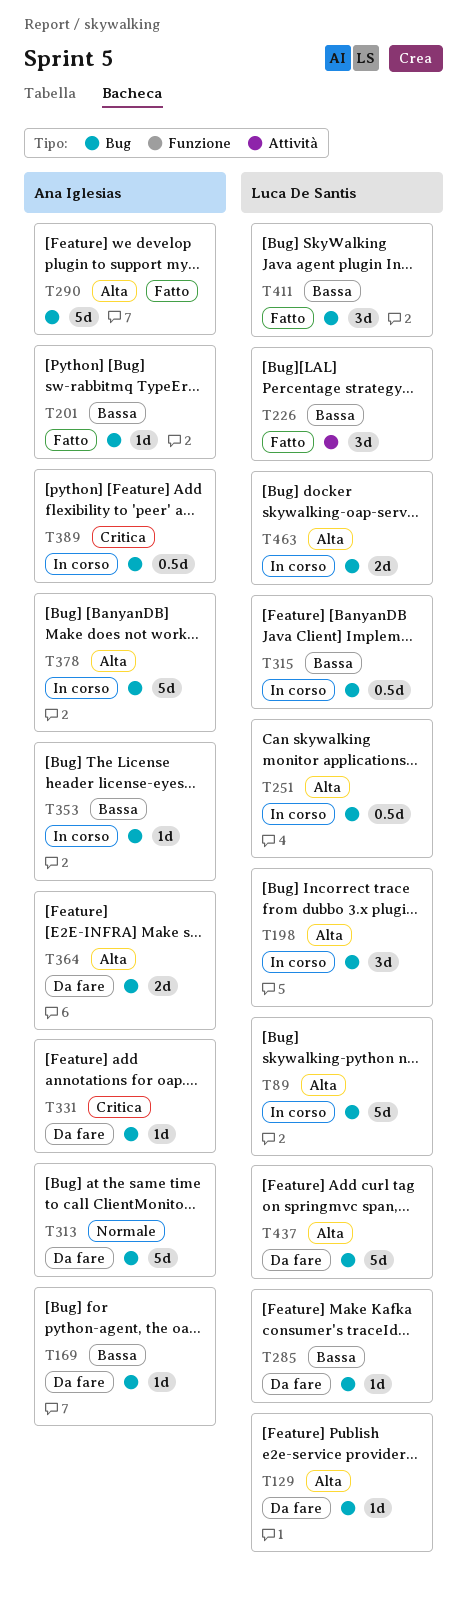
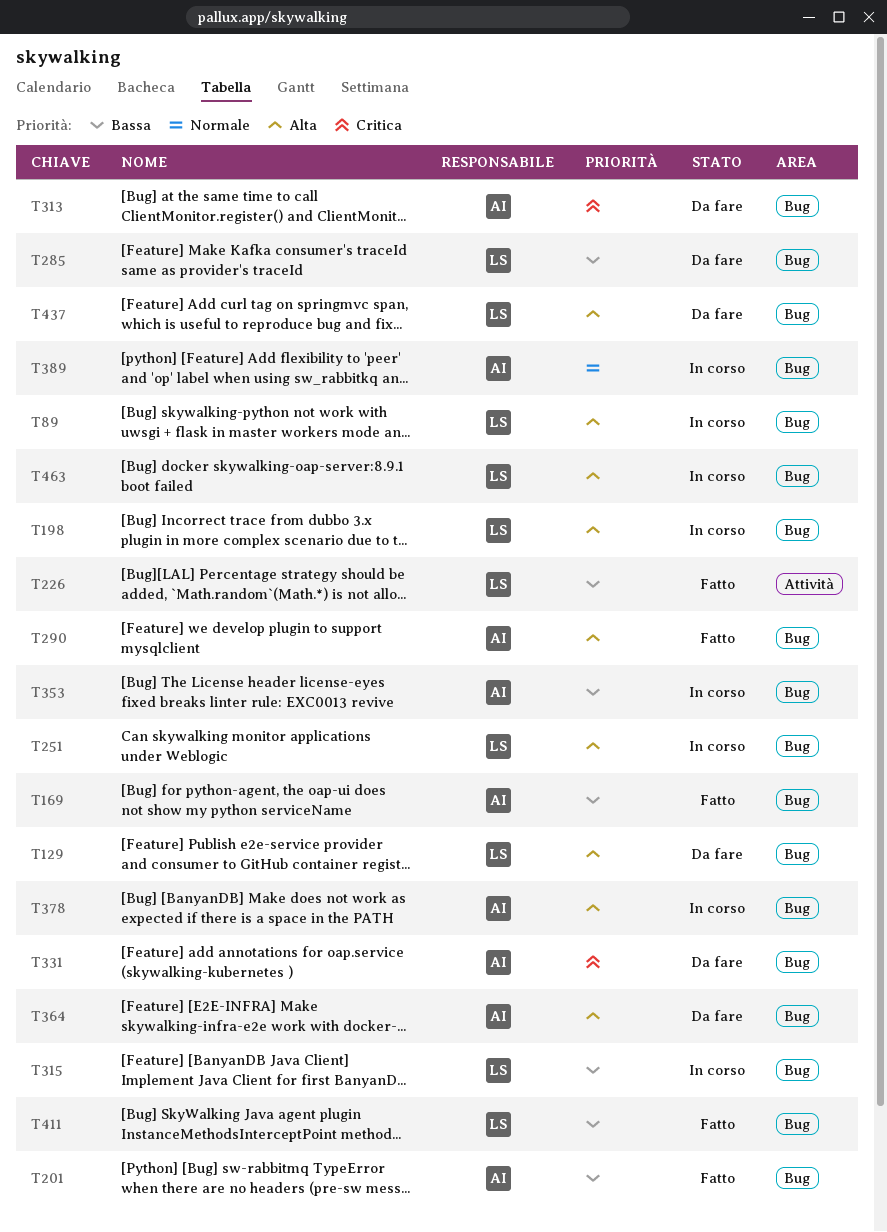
T169, status: Da fare -> Fatto
T313, priority: Normale -> Critica
T389, priority: Critica -> Normale

